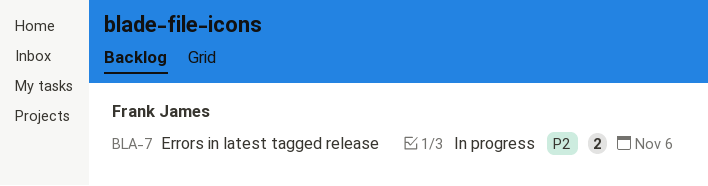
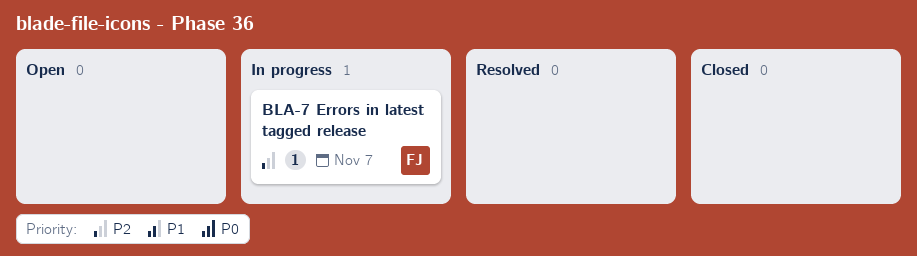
BLA-7, estimate: 2 -> 1
BLA-7, due: Nov 6 -> Nov 7

